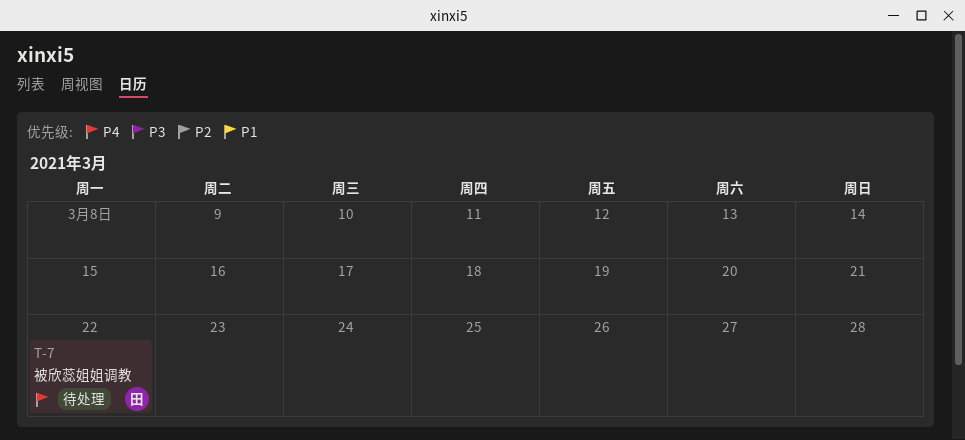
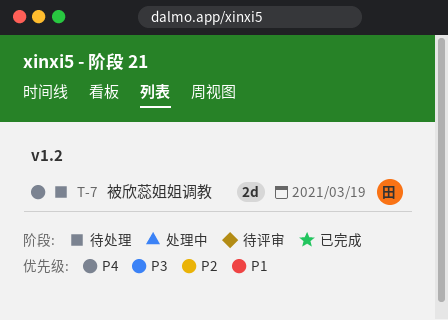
T-7, due: Mar 22 -> Mar 19

